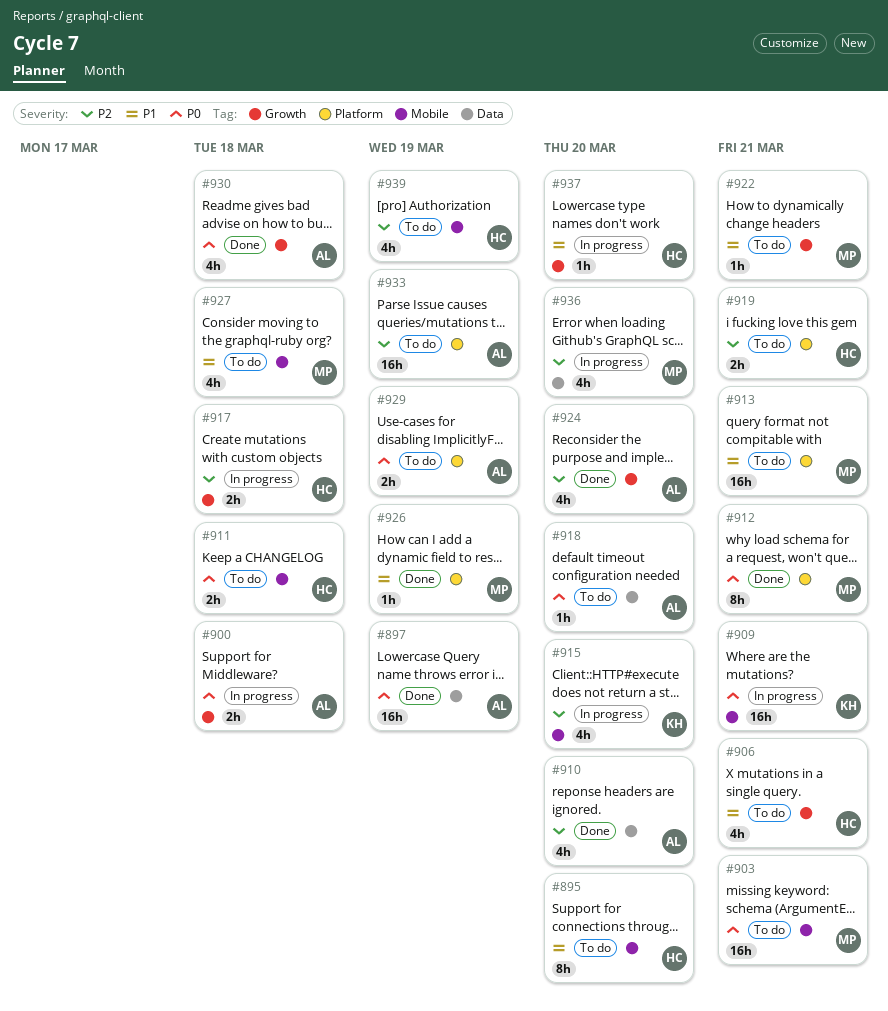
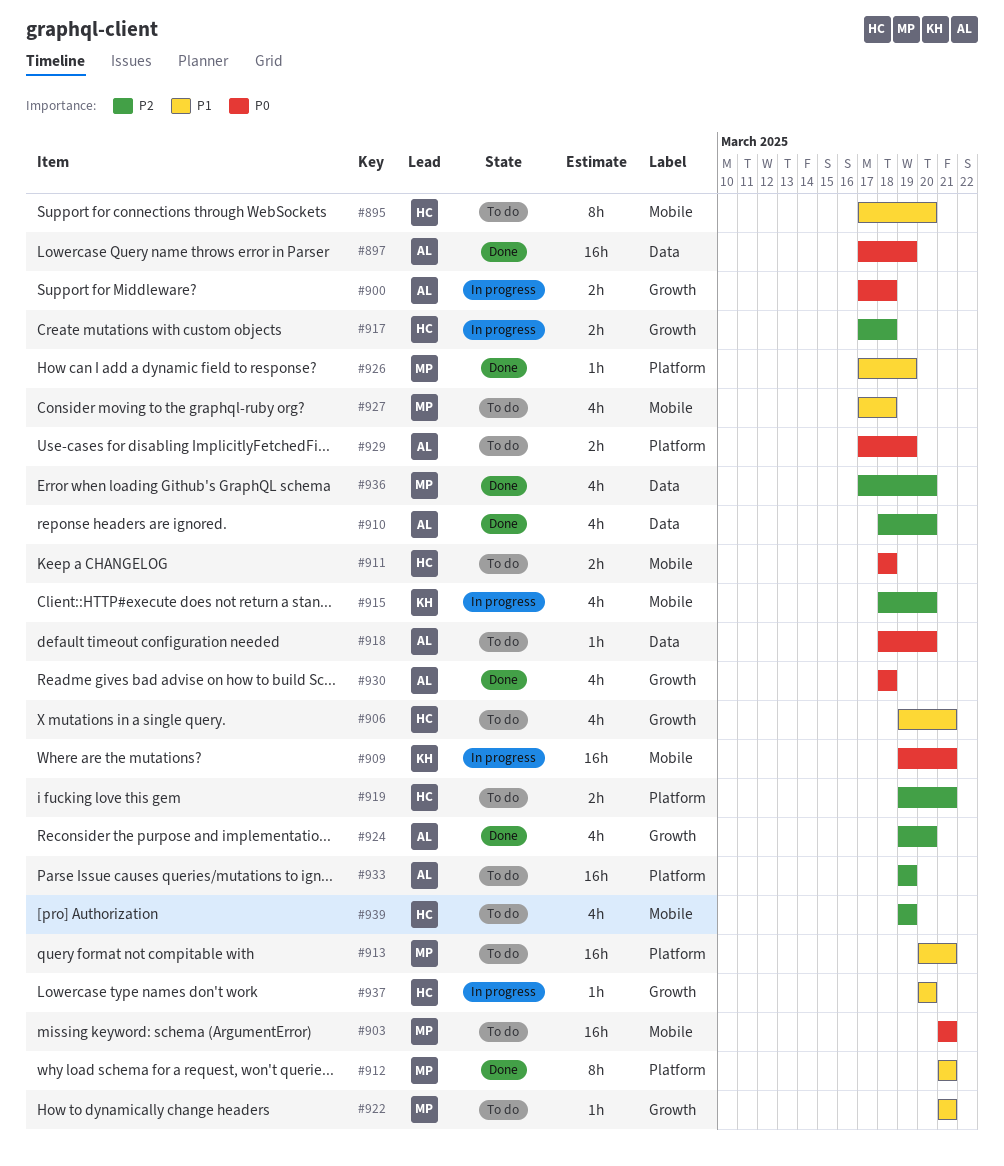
#912, priority: P0 -> P1
#936, status: In progress -> Done

